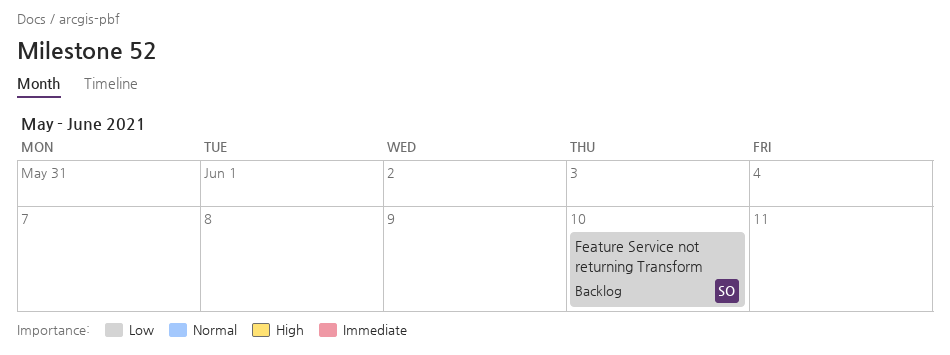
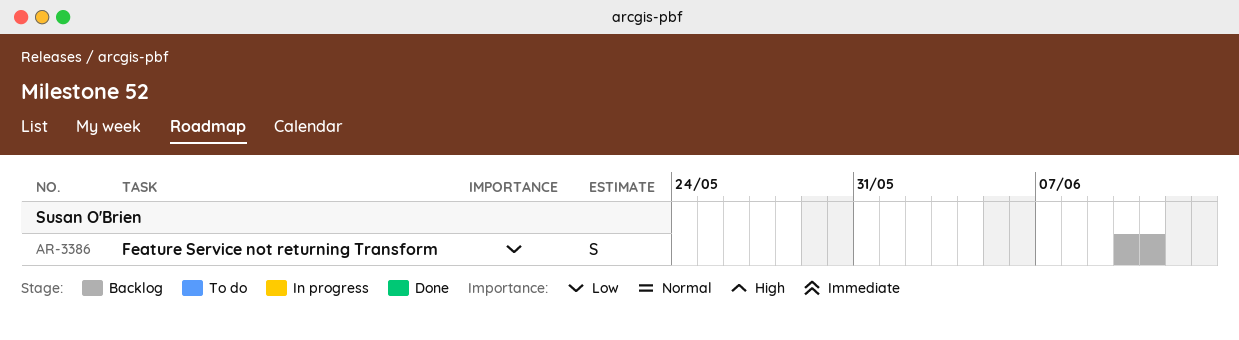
Feature Service not returning Transform, due: Jun 10 -> Jun 11

